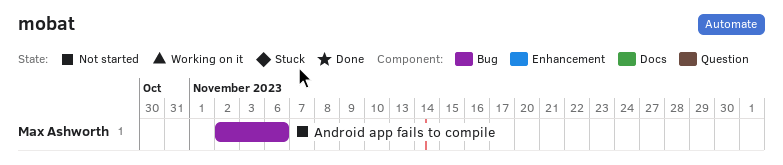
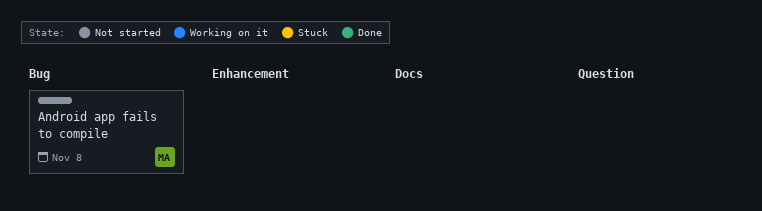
Android app fails to compile, due: Nov 6 -> Nov 8

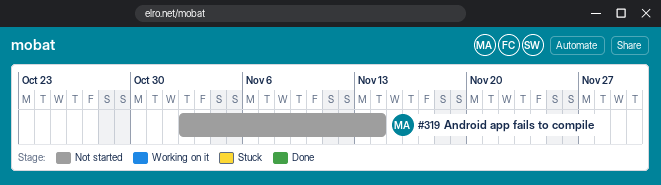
Android app fails to compile, due: Nov 8 -> Nov 14

